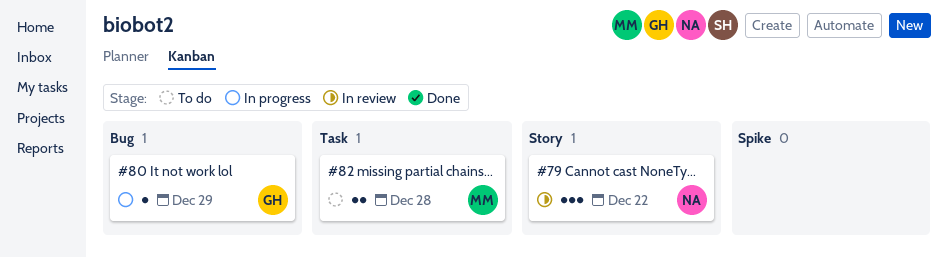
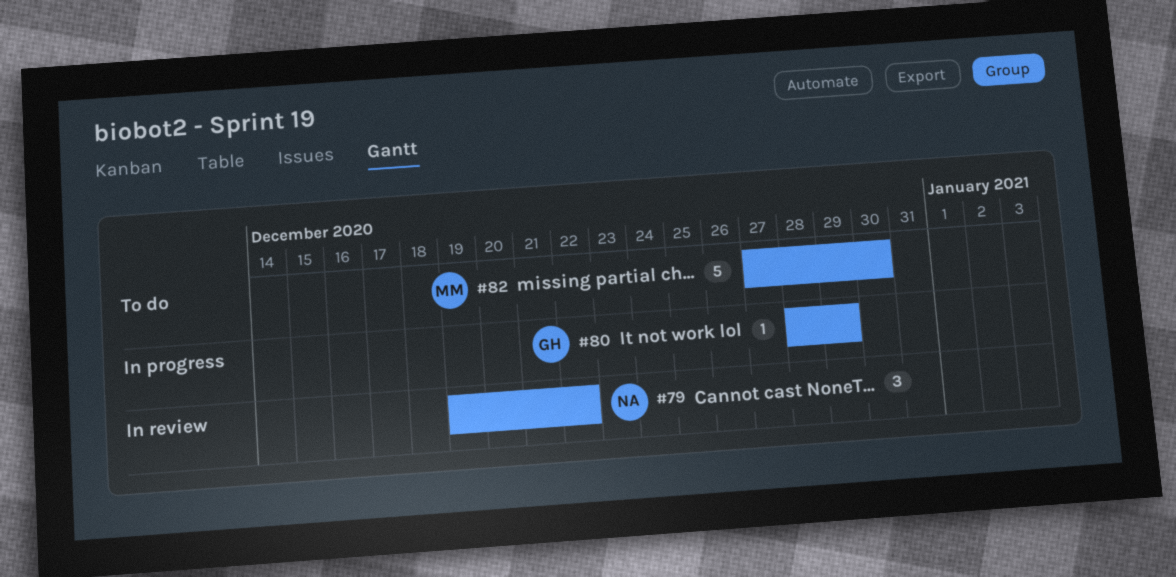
#82, estimate: 2 -> 5
#82, due: Dec 28 -> Dec 30

